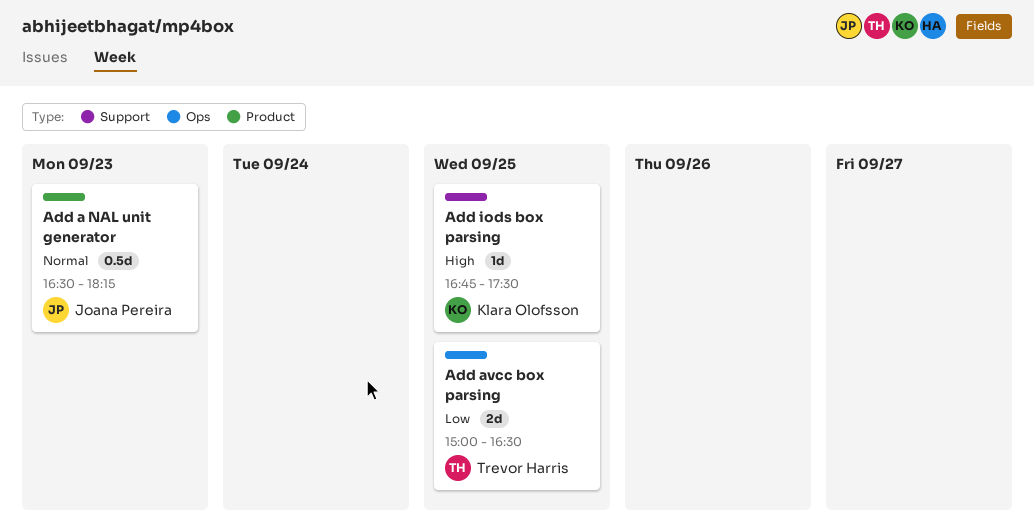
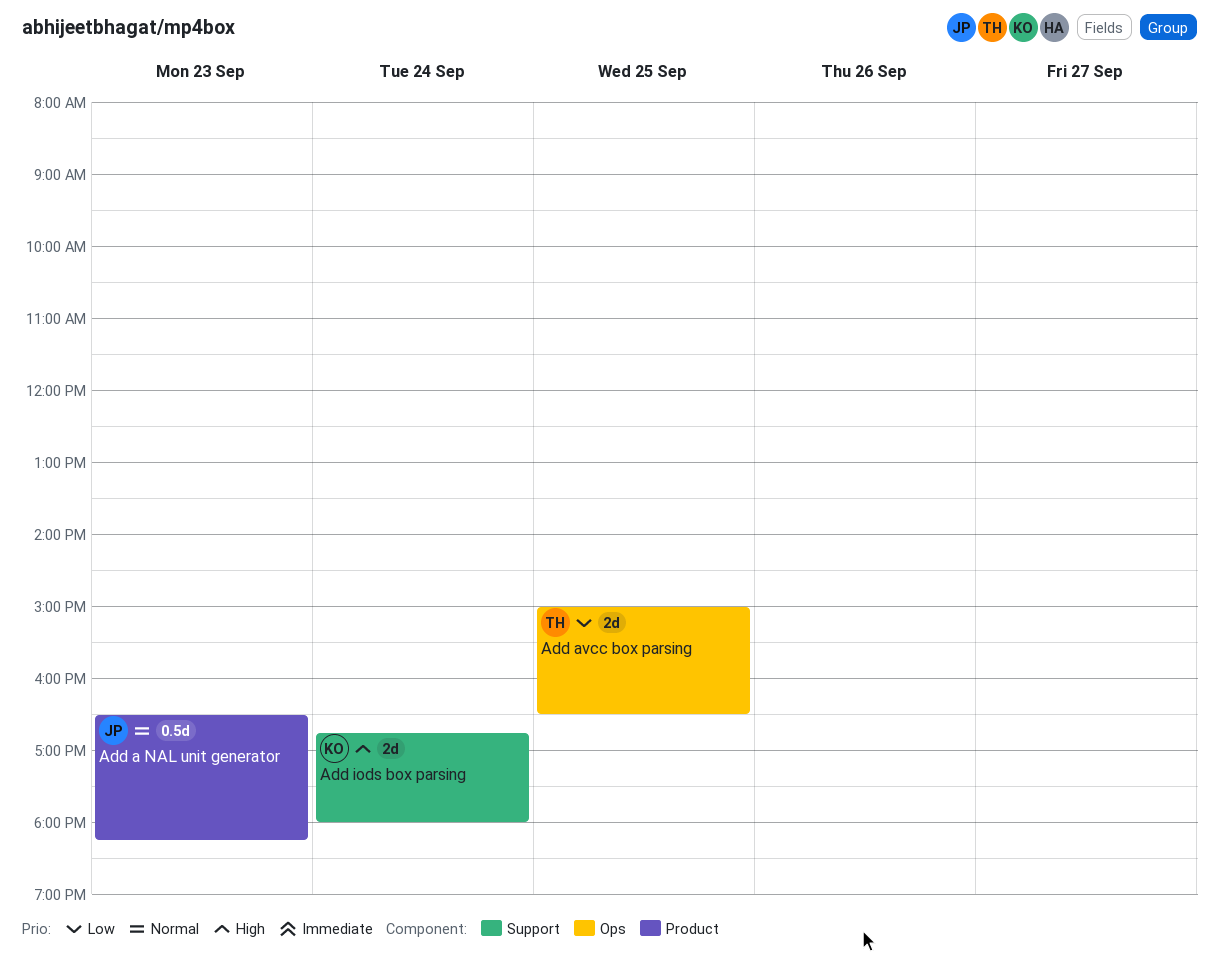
Add iods box parsing, estimate: 1d -> 2d
Add iods box parsing, day: Sep 25 -> Sep 24
Add iods box parsing, ends: 17:30 -> 18:00

